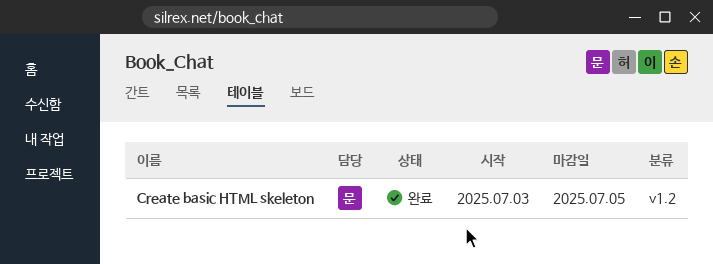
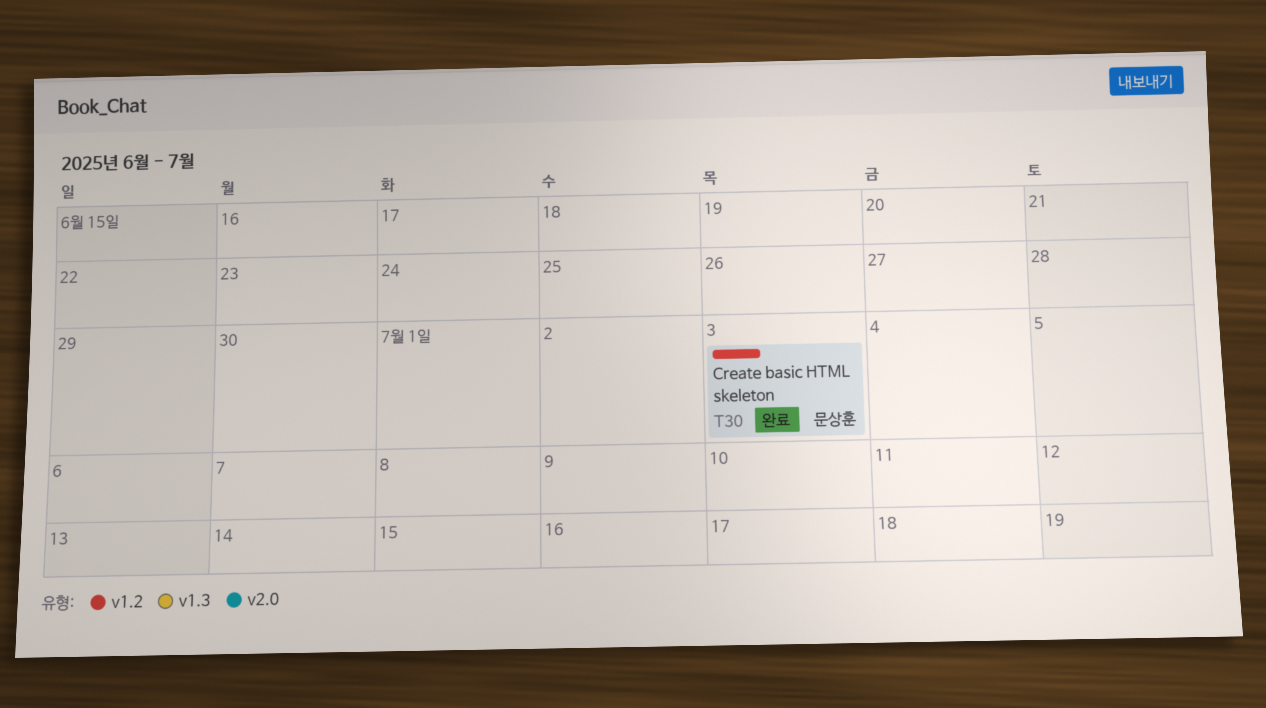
Create basic HTML skeleton, due: Jul 5 -> Jul 3

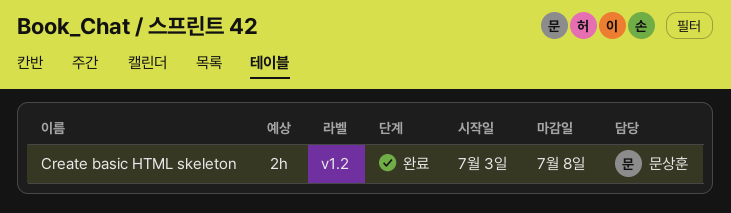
Create basic HTML skeleton, due: Jul 3 -> Jul 8

